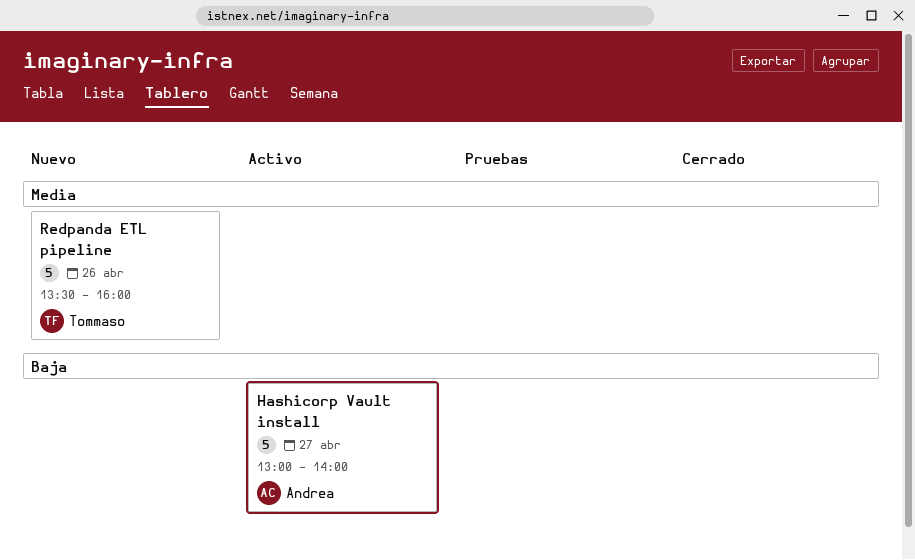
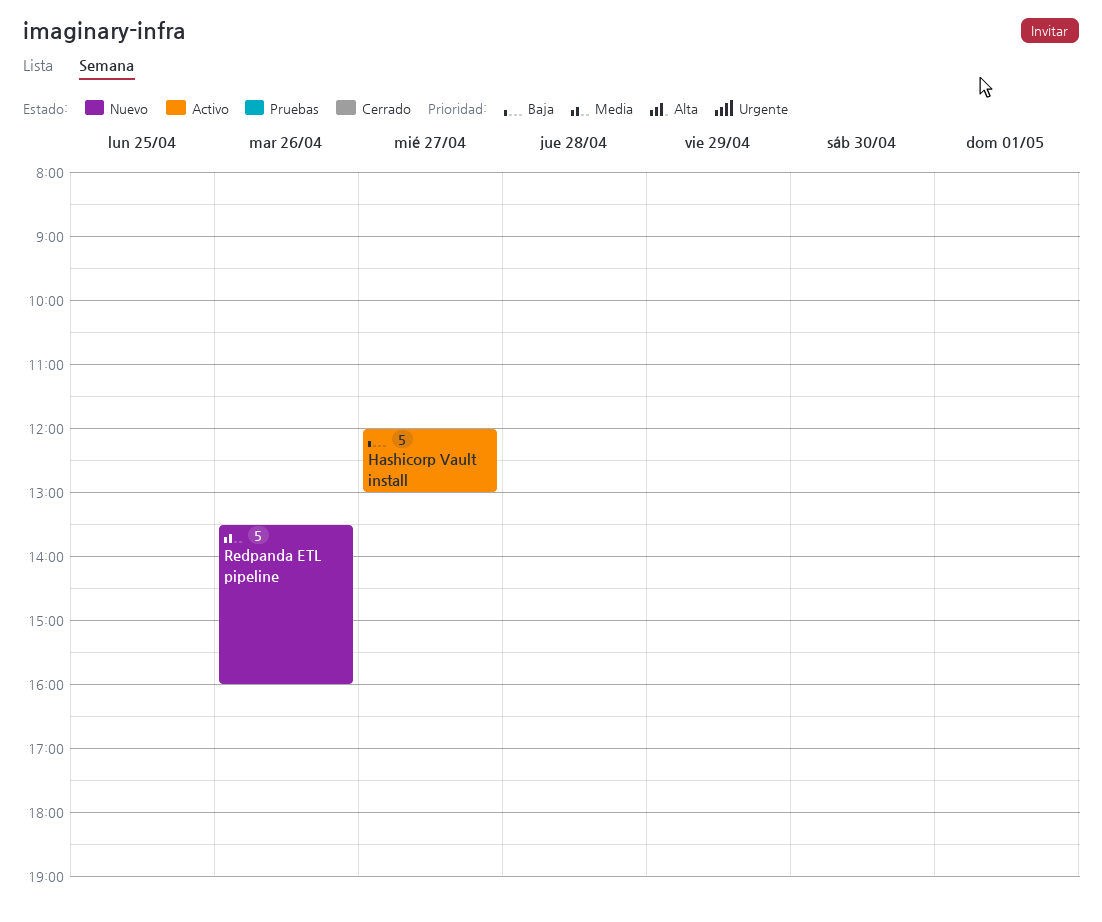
Hashicorp Vault install, begins: 13:00 -> 12:00
Hashicorp Vault install, ends: 14:00 -> 13:00

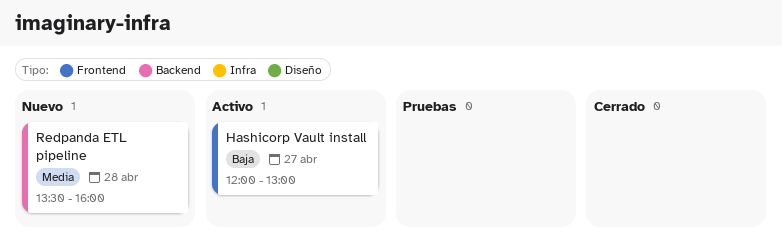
Redpanda ETL pipeline, day: Apr 26 -> Apr 28

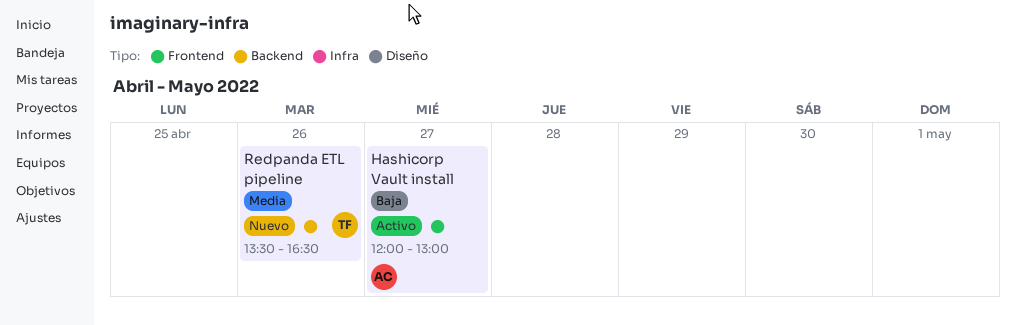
Redpanda ETL pipeline, day: Apr 28 -> Apr 26
Redpanda ETL pipeline, ends: 16:00 -> 16:30

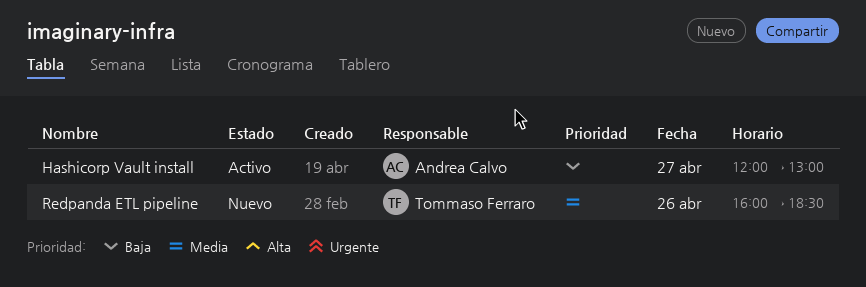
Redpanda ETL pipeline, begins: 13:30 -> 16:00
Redpanda ETL pipeline, ends: 16:30 -> 18:30

